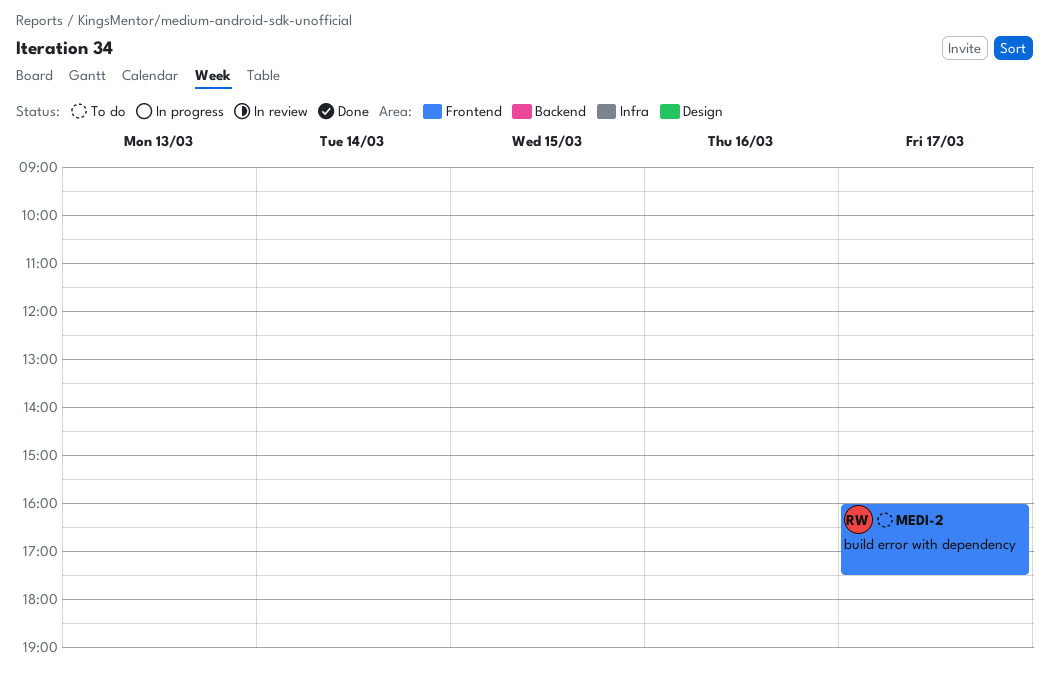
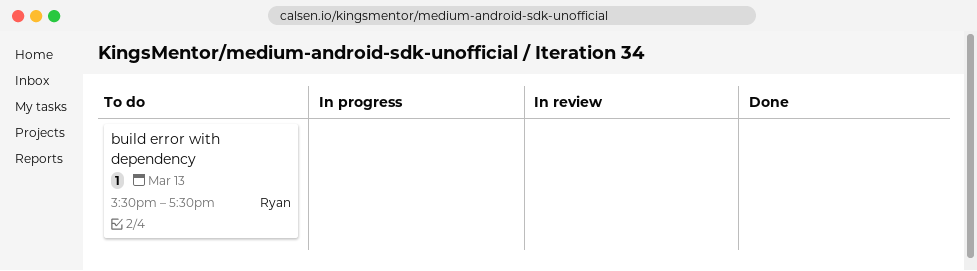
build error with dependency, day: Mar 17 -> Mar 13
build error with dependency, begins: 16:00 -> 15:30

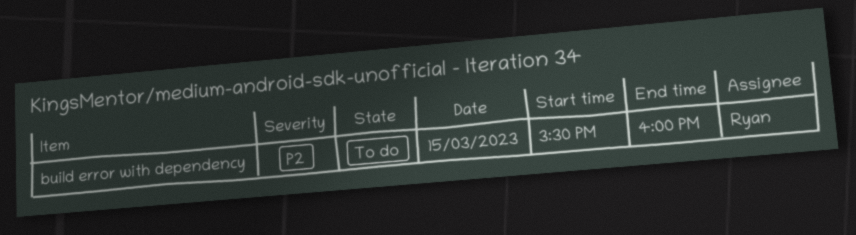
build error with dependency, day: Mar 13 -> Mar 15
build error with dependency, ends: 17:30 -> 16:00

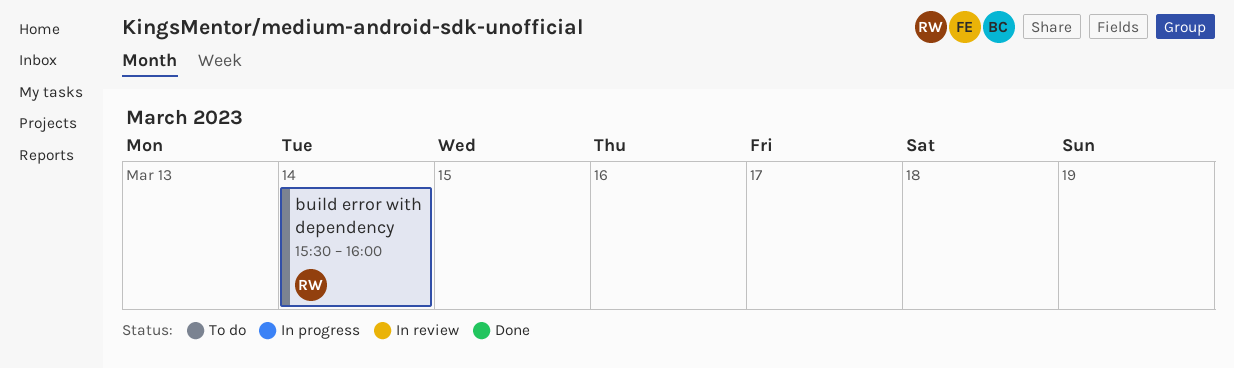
build error with dependency, day: Mar 15 -> Mar 14

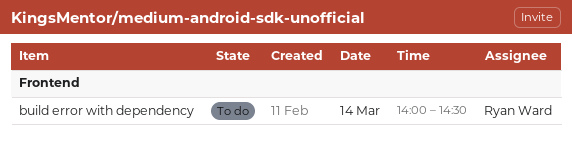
build error with dependency, begins: 15:30 -> 14:00
build error with dependency, ends: 16:00 -> 14:30

